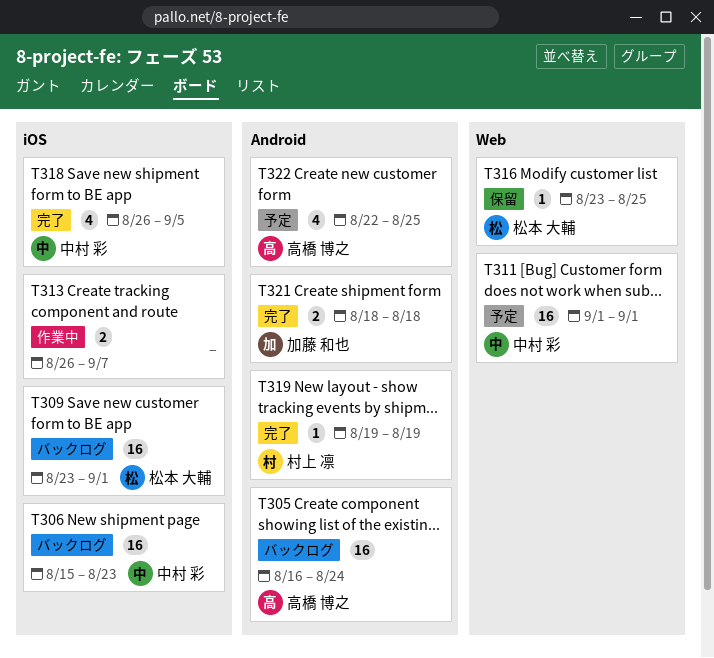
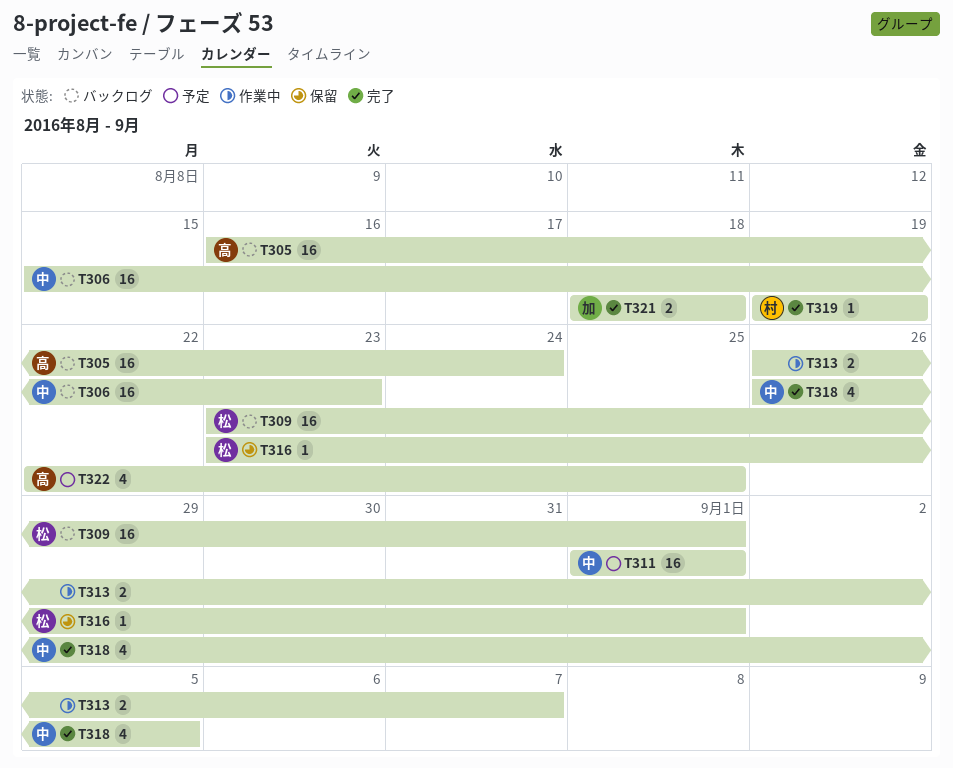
T316, due: Aug 25 -> Sep 1

